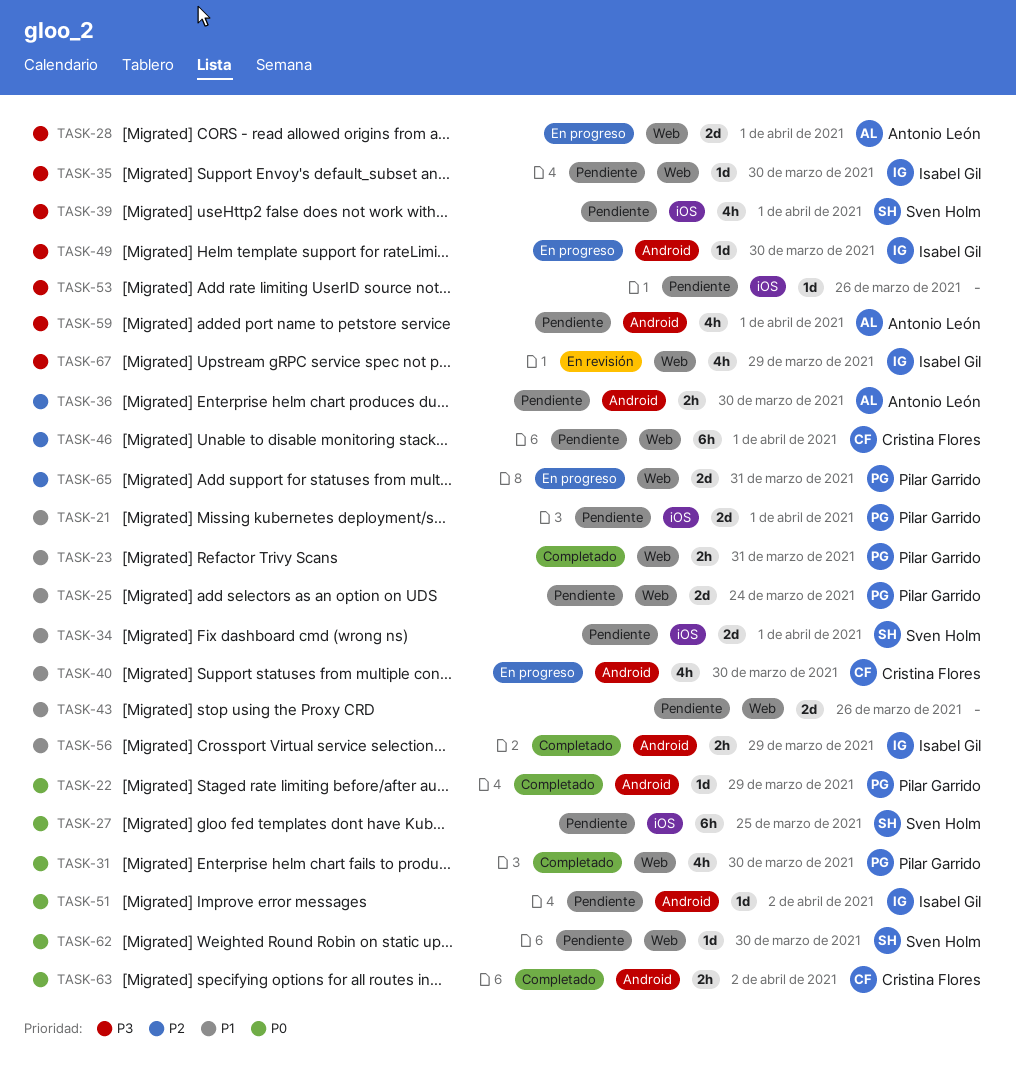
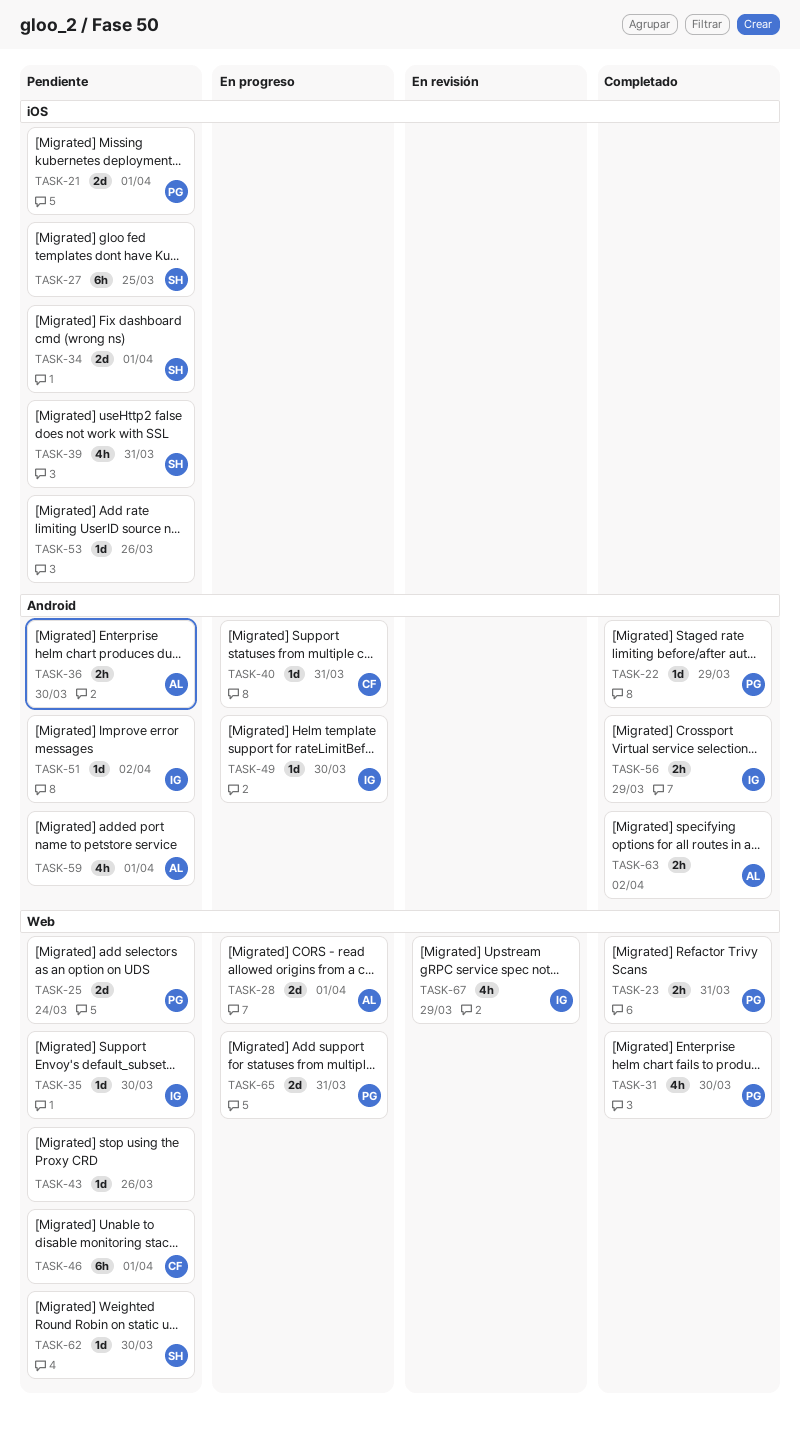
TASK-39, due: Apr 1 -> Mar 31
TASK-40, estimate: 4h -> 1d
TASK-40, due: Mar 30 -> Mar 31
TASK-43, estimate: 2d -> 1d
TASK-63, owner: Cristina Flores -> Antonio León

